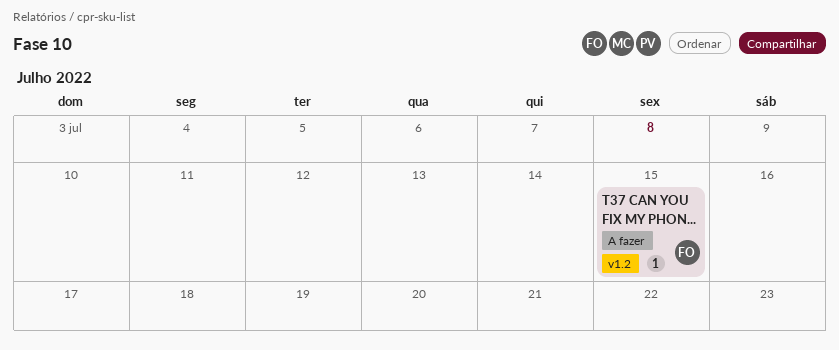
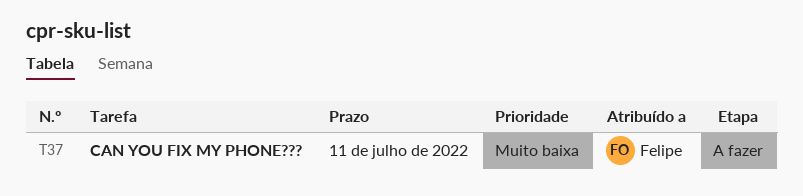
T37, due: Jul 15 -> Jul 11

